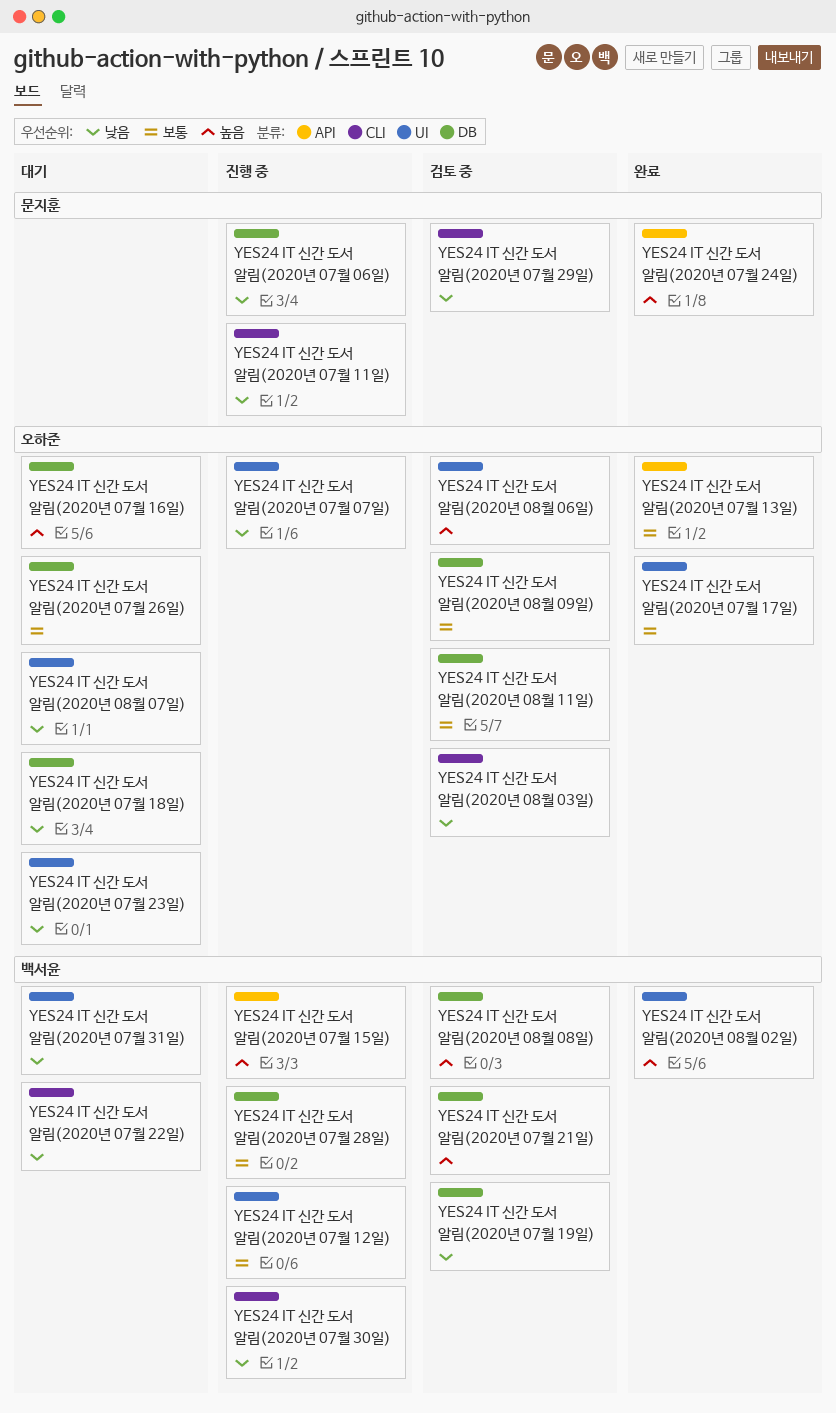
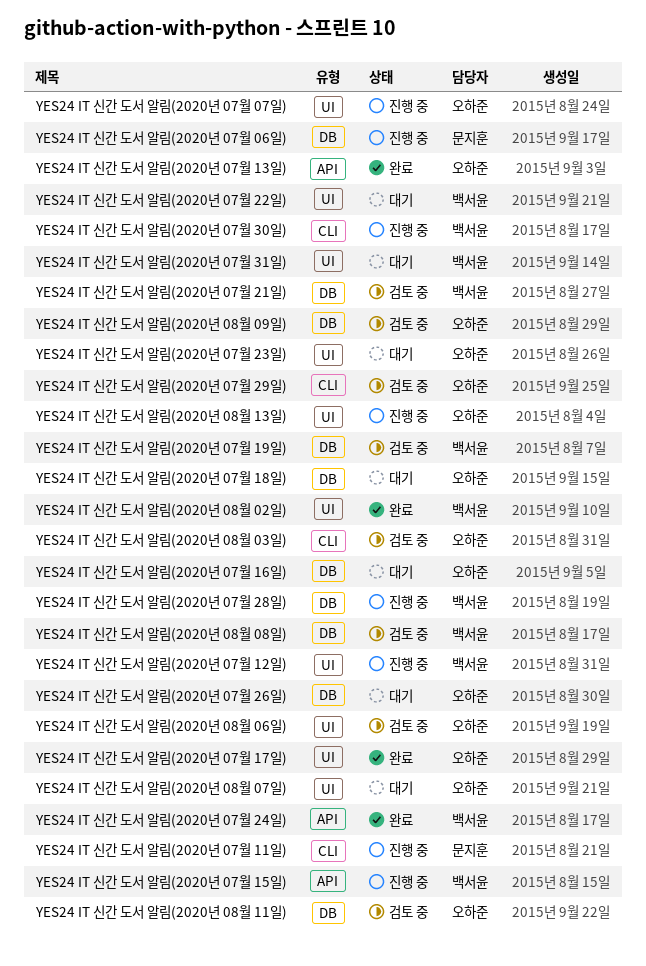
YES24 IT 신간 도서 알림(2020년 07월 22일), label: CLI -> UI
YES24 IT 신간 도서 알림(2020년 07월 24일), owner: 문지훈 -> 백서윤
YES24 IT 신간 도서 알림(2020년 07월 29일), owner: 문지훈 -> 오하준
YES24 IT 신간 도서 알림(2020년 08월 13일): none -> present

